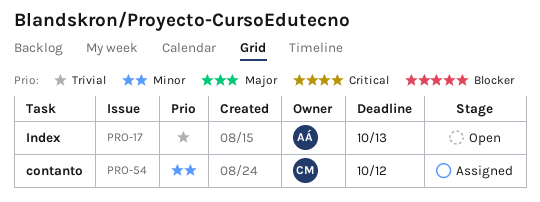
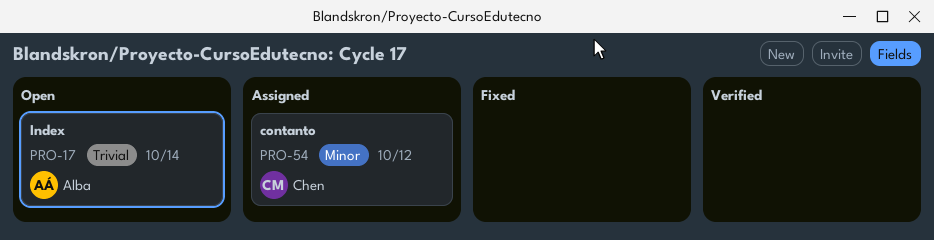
PRO-17, due: Oct 13 -> Oct 14

